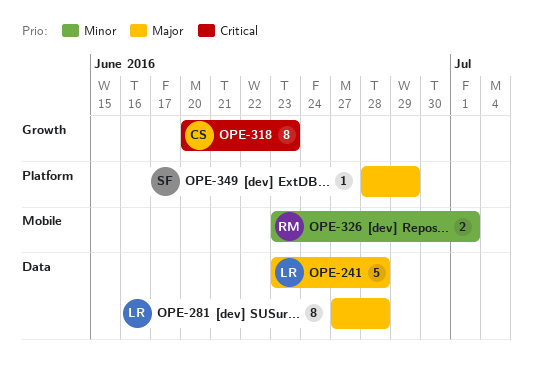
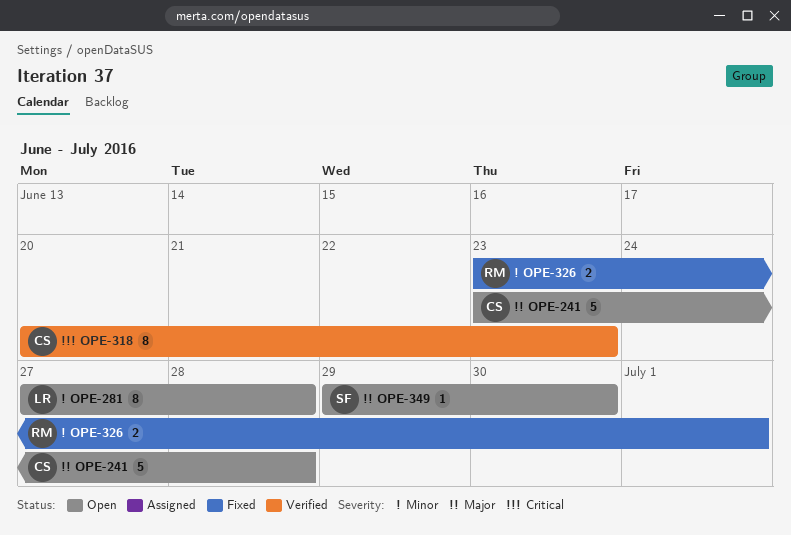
OPE-241, owner: LR -> CS
OPE-281, priority: Major -> Minor
OPE-349, start: Jun 28 -> Jun 29
OPE-349, due: Jun 29 -> Jun 30

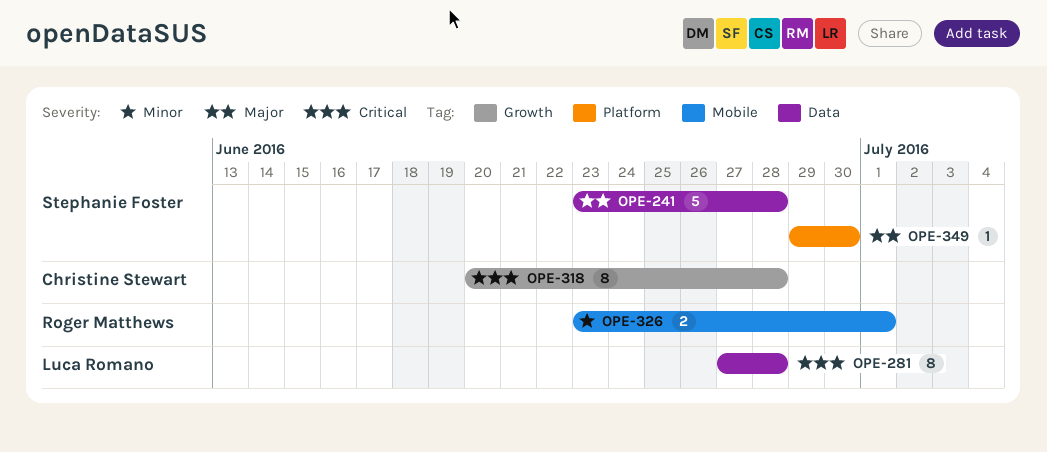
OPE-241, owner: Christine Stewart -> Stephanie Foster
OPE-281, priority: Minor -> Critical
OPE-318, due: Jun 23 -> Jun 28

